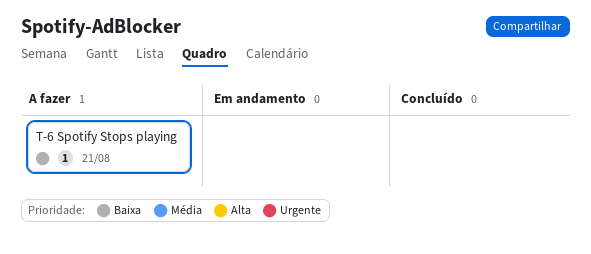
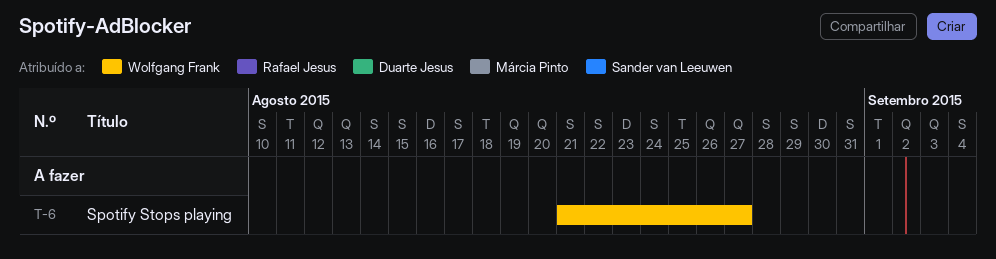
T-6, due: Aug 21 -> Aug 27

